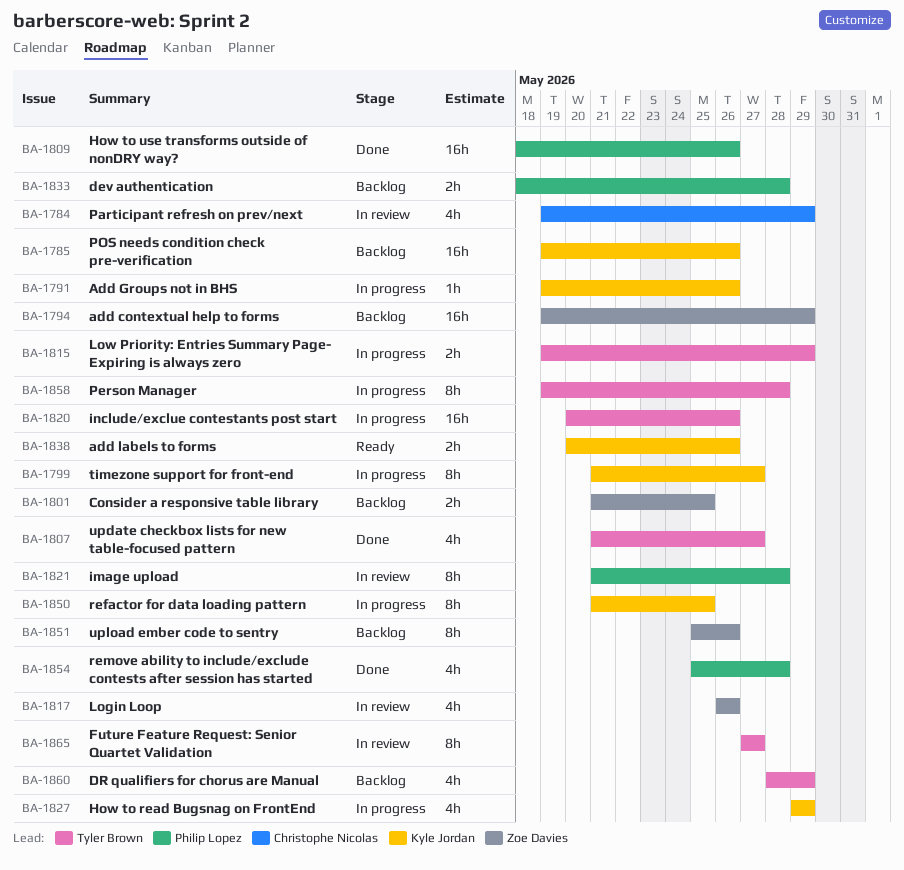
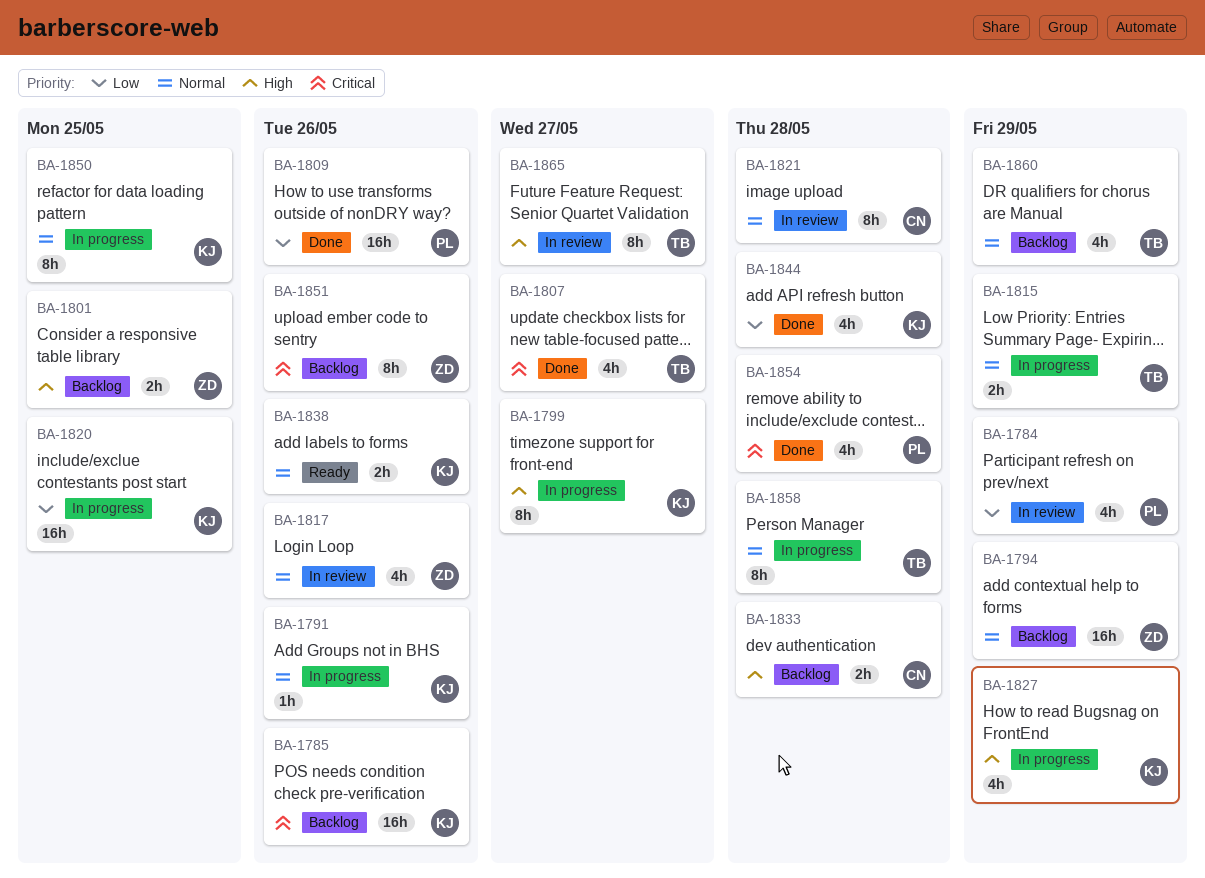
BA-1784, owner: Christophe Nicolas -> Philip Lopez
BA-1820, owner: Tyler Brown -> Kyle Jordan
BA-1820, due: May 26 -> May 25
BA-1821, owner: Philip Lopez -> Christophe Nicolas
BA-1833, owner: Philip Lopez -> Christophe Nicolas
BA-1844: none -> present

